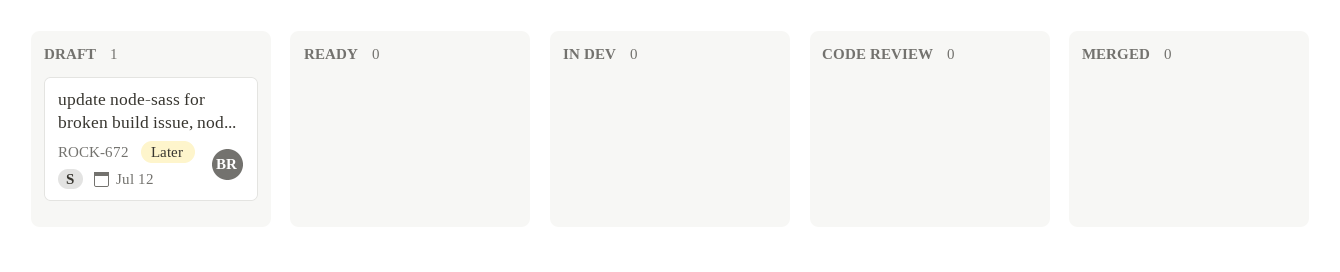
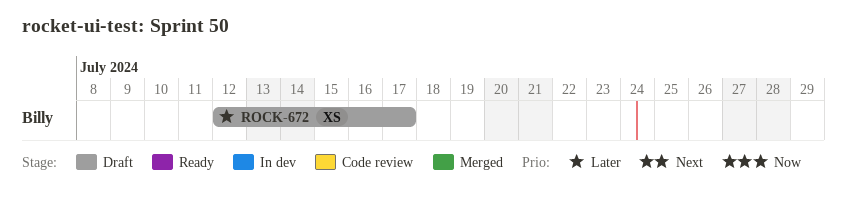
ROCK-672, estimate: S -> XS
ROCK-672, due: Jul 12 -> Jul 17

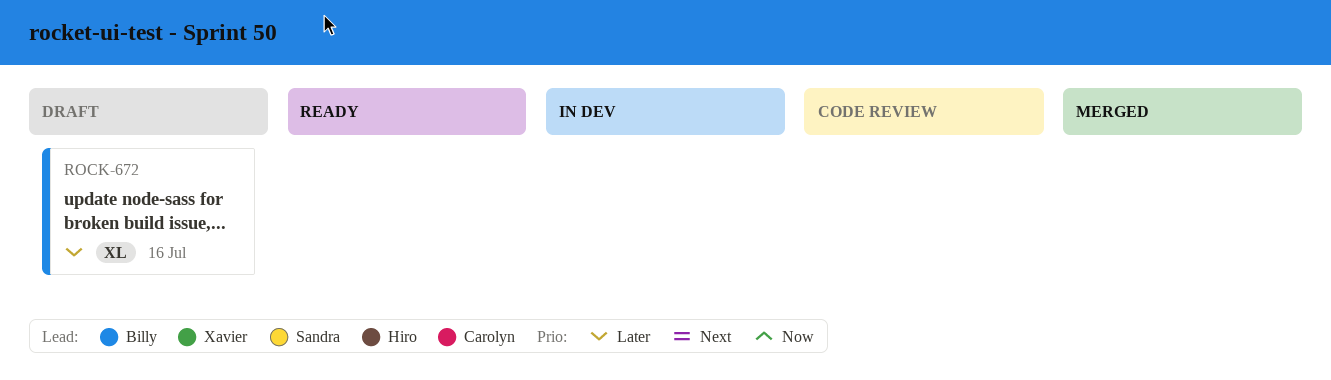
ROCK-672, estimate: XS -> XL
ROCK-672, due: Jul 17 -> Jul 16

